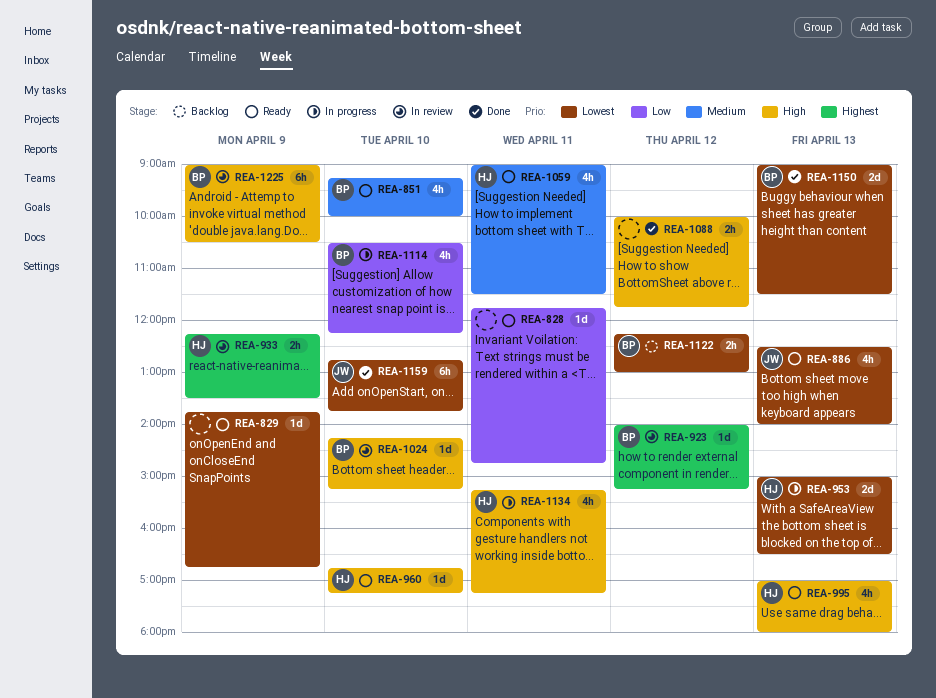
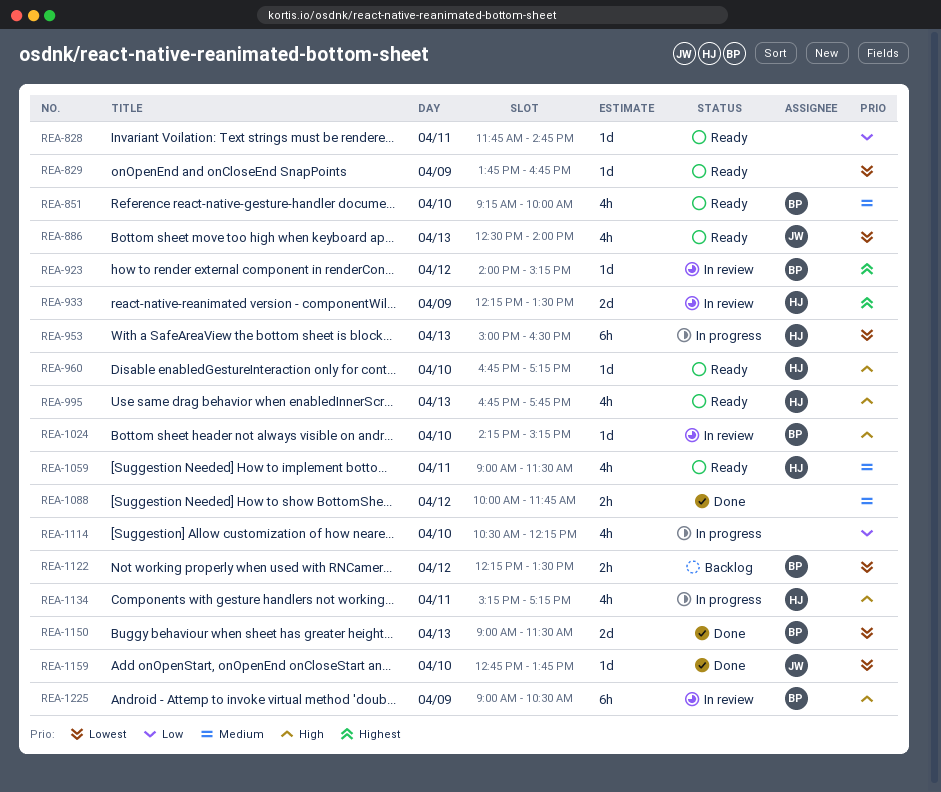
REA-933, estimate: 2h -> 2d
REA-953, estimate: 2d -> 6h
REA-995, begins: 17:00 -> 16:45
REA-995, ends: 18:00 -> 17:45
REA-1088, priority: High -> Medium
REA-1114, owner: BP -> none
REA-1122, ends: 13:00 -> 13:30
REA-1159, estimate: 6h -> 1d

